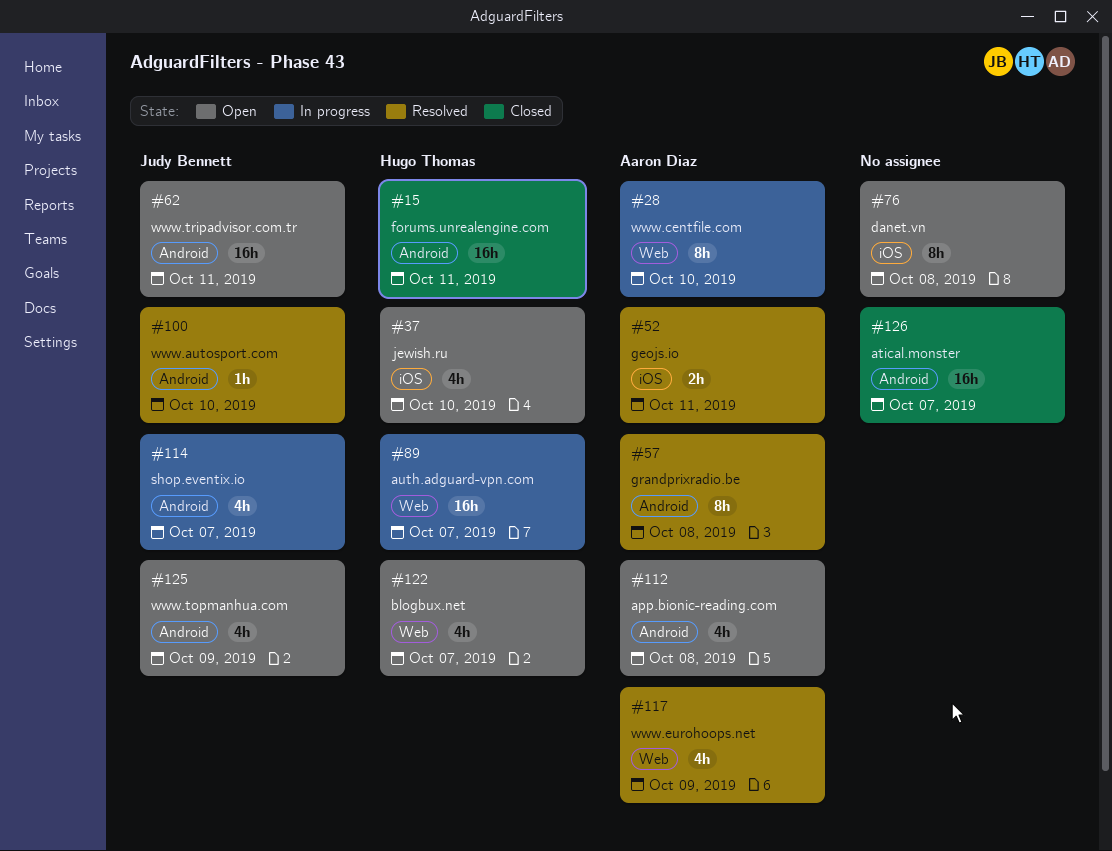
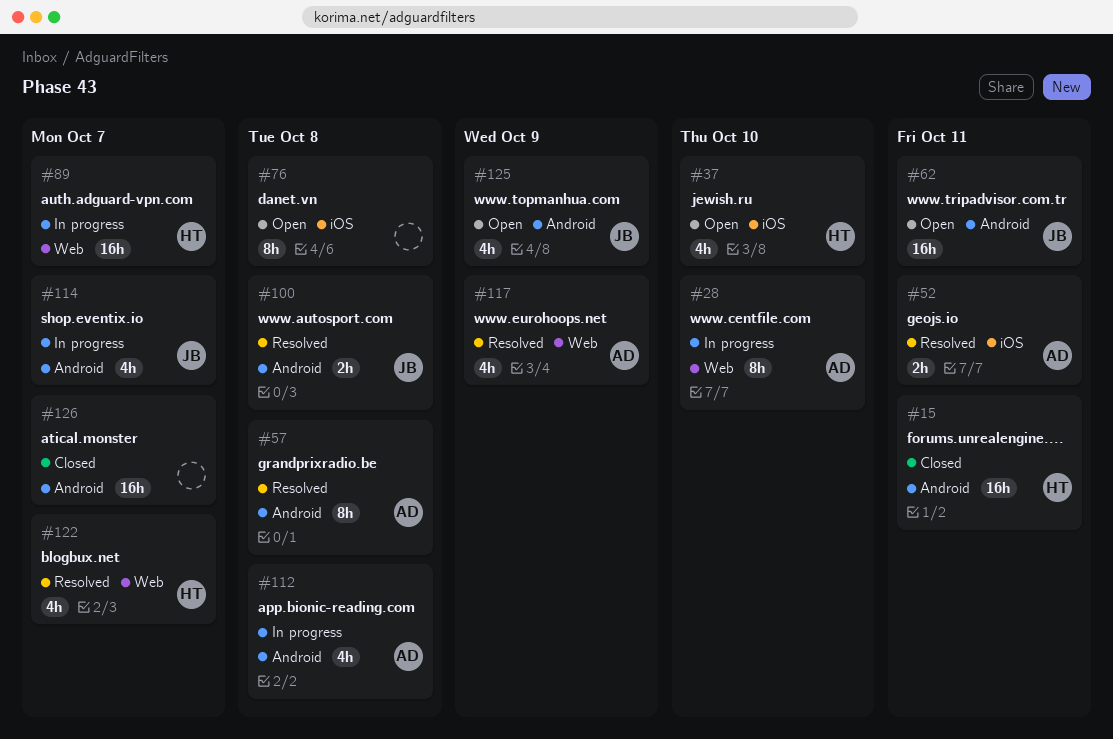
#100, estimate: 1h -> 2h
#100, due: Oct 10 -> Oct 8
#112, status: Open -> In progress
#122, status: Open -> Resolved

